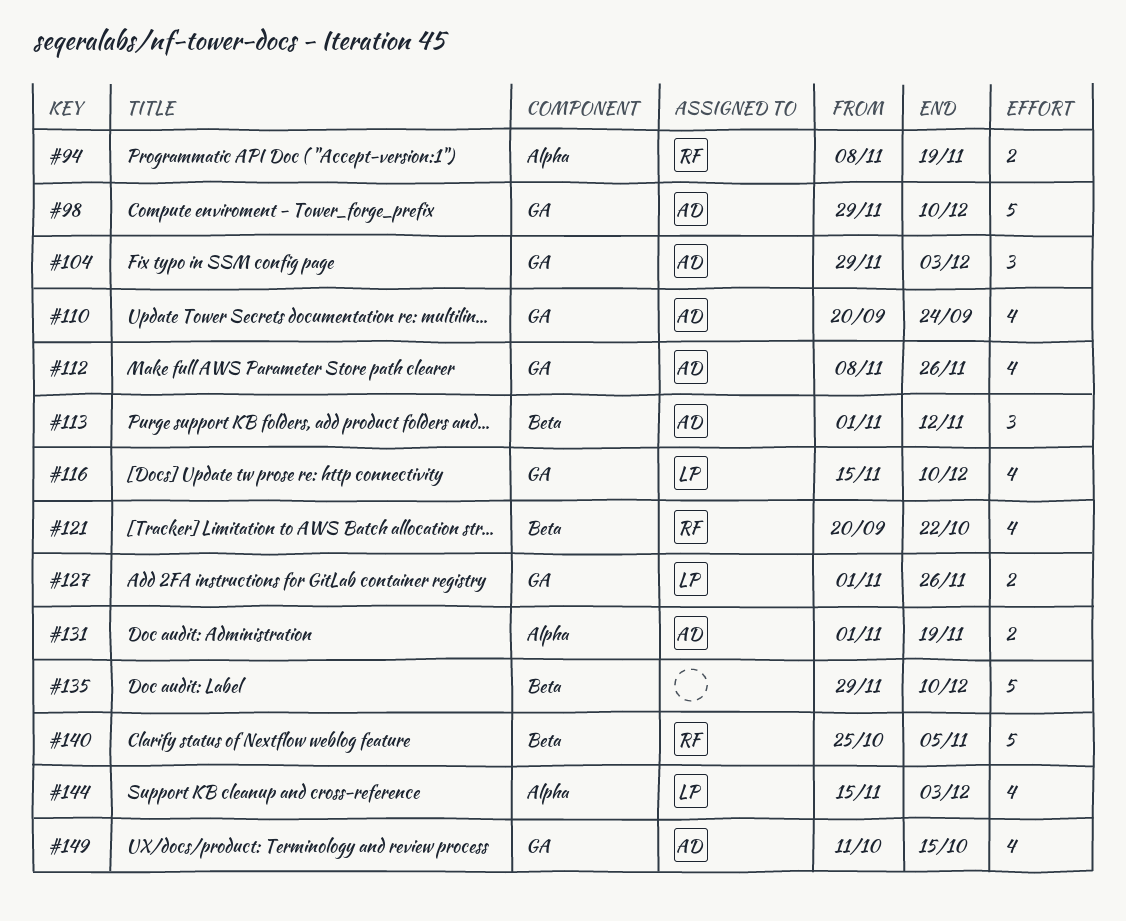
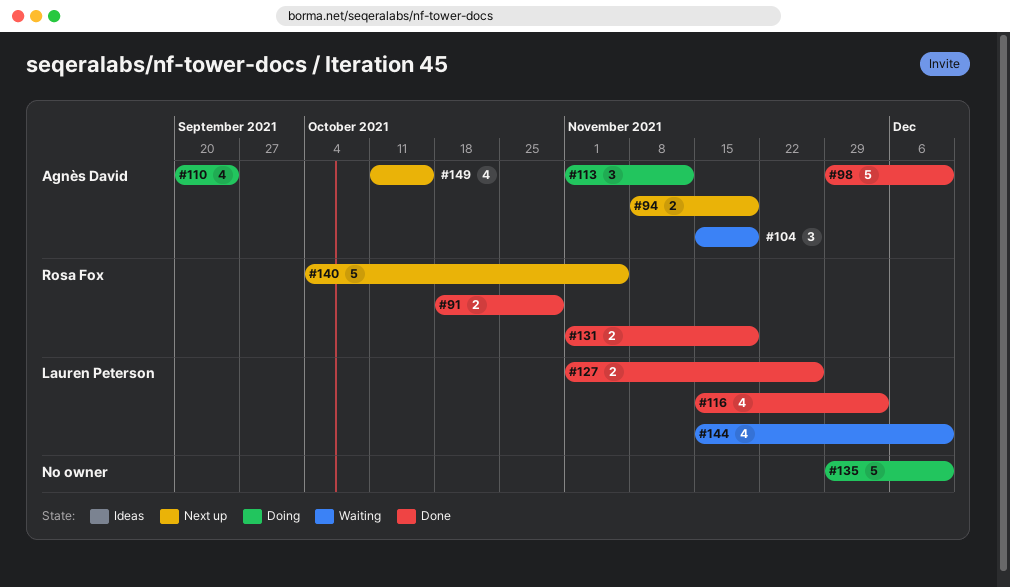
#91: none -> present
#94, owner: Rosa Fox -> Agnès David
#104, start: Nov 29 -> Nov 15
#104, due: Dec 3 -> Nov 19
#112: present -> none
#116, due: Dec 10 -> Dec 3
#121: present -> none
#131, owner: Agnès David -> Rosa Fox
#140, start: Oct 25 -> Oct 4
#144, due: Dec 3 -> Dec 10

